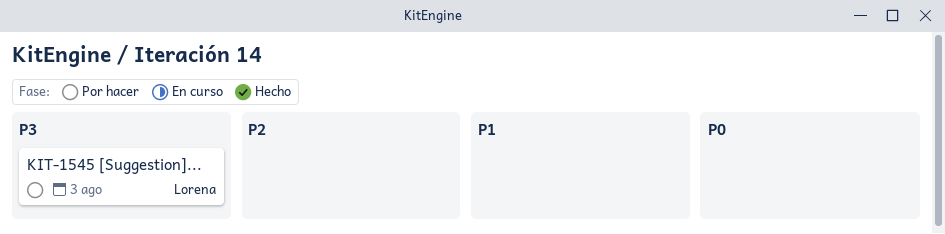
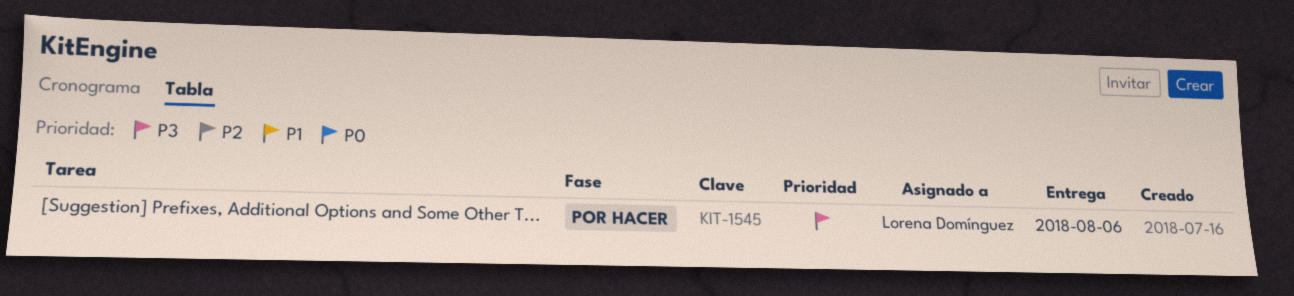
KIT-1545, due: Aug 3 -> Aug 6

